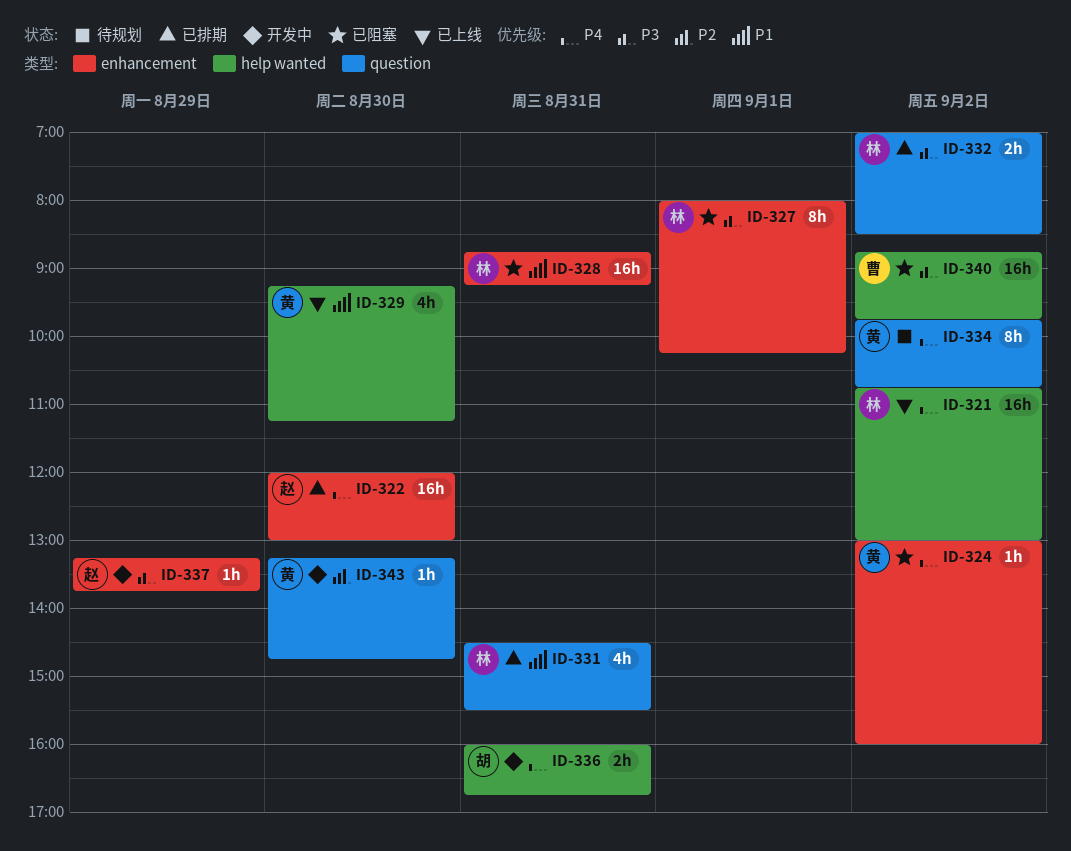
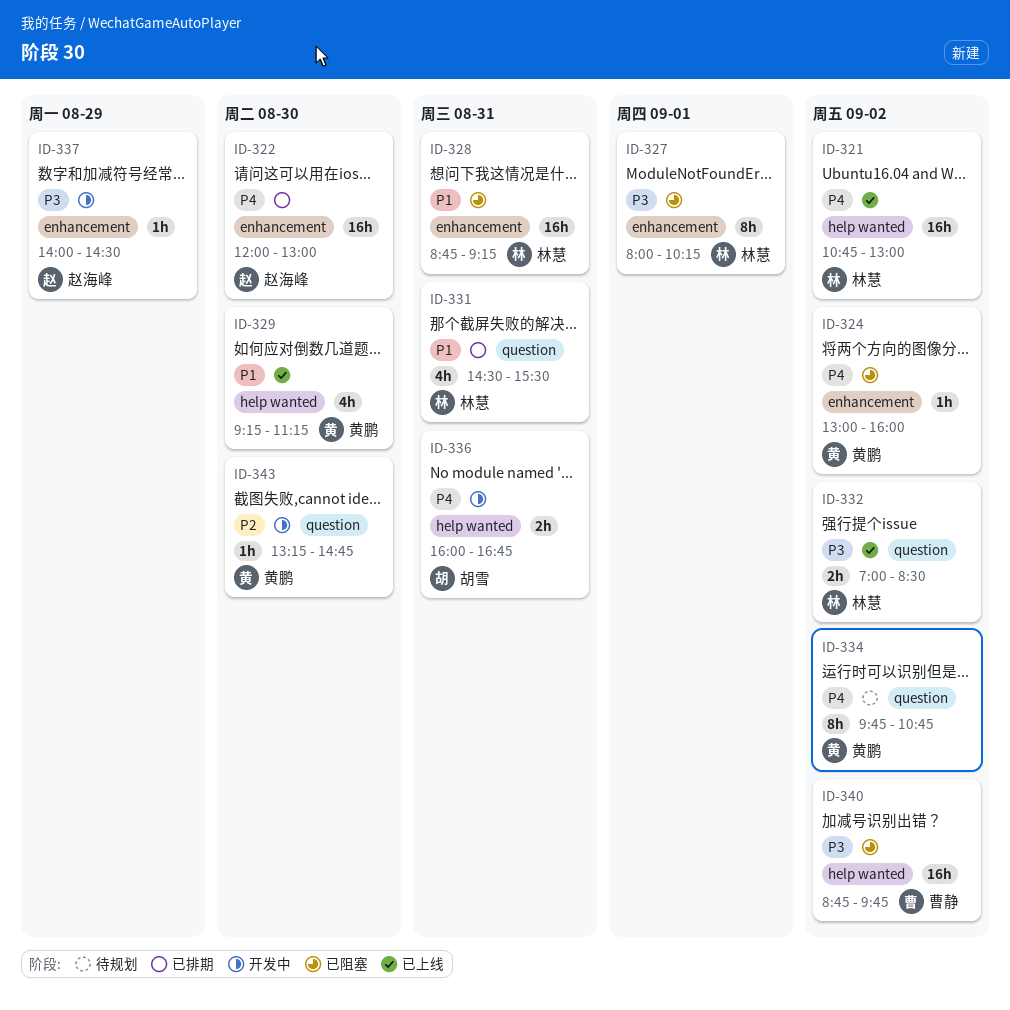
ID-332, status: 已排期 -> 已上线
ID-337, begins: 13:15 -> 14:00
ID-337, ends: 13:45 -> 14:30

